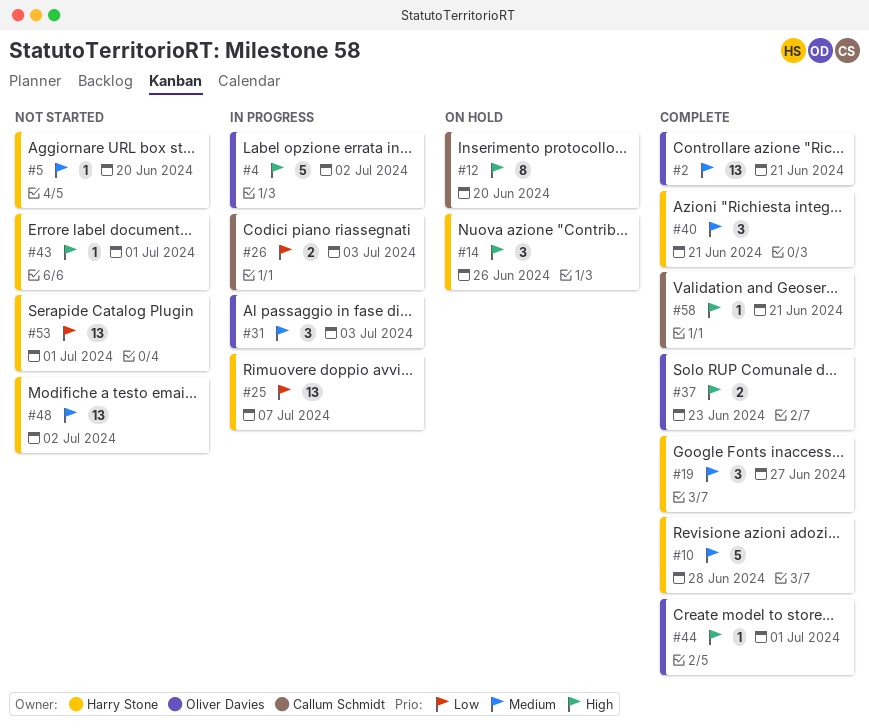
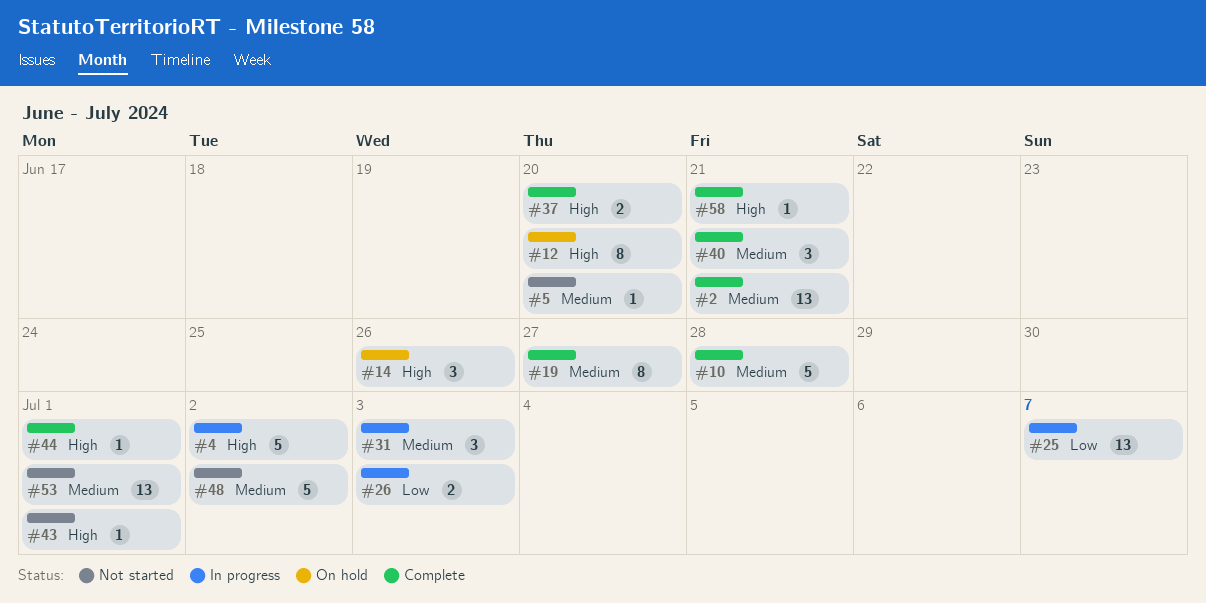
#19, estimate: 3 -> 8
#37, due: Jun 23 -> Jun 20
#48, estimate: 13 -> 5
#53, priority: Low -> Medium

